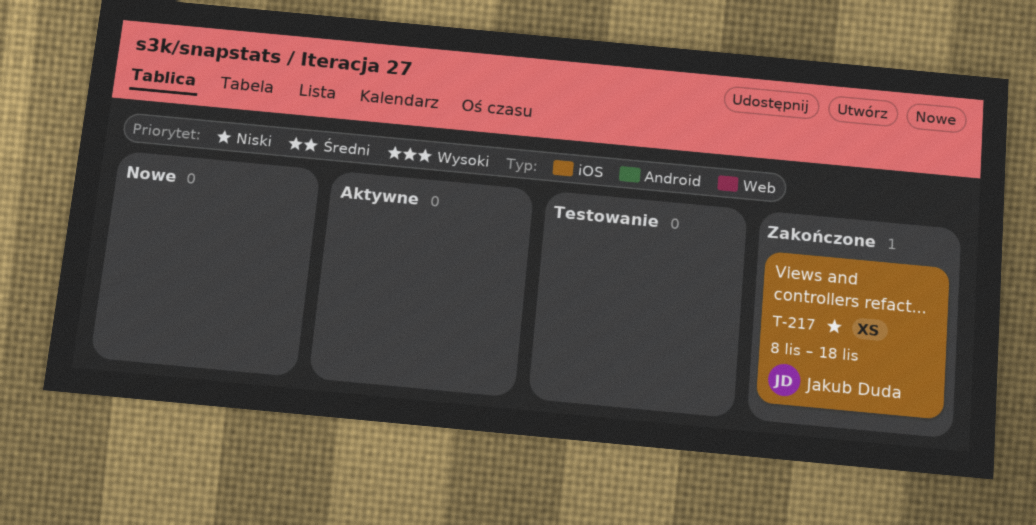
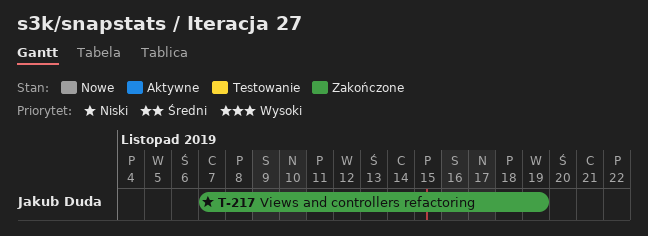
T-217, start: Nov 8 -> Nov 7
T-217, due: Nov 18 -> Nov 19

